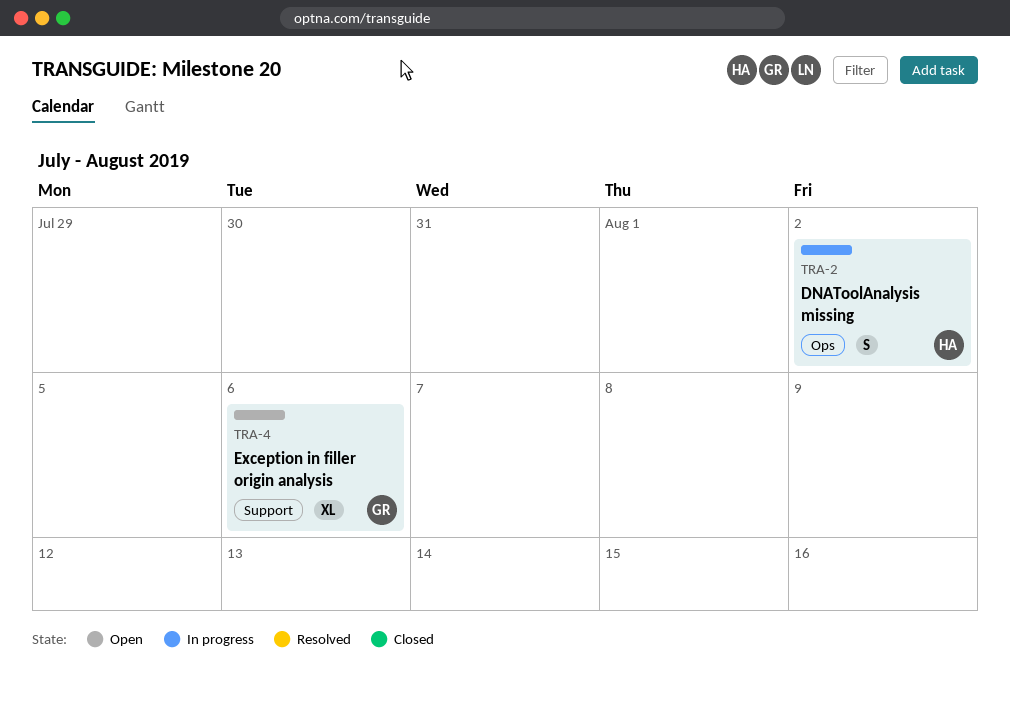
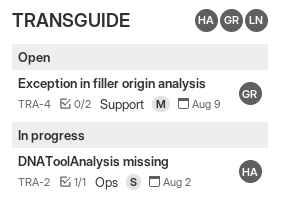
TRA-4, estimate: XL -> M
TRA-4, due: Aug 6 -> Aug 9

